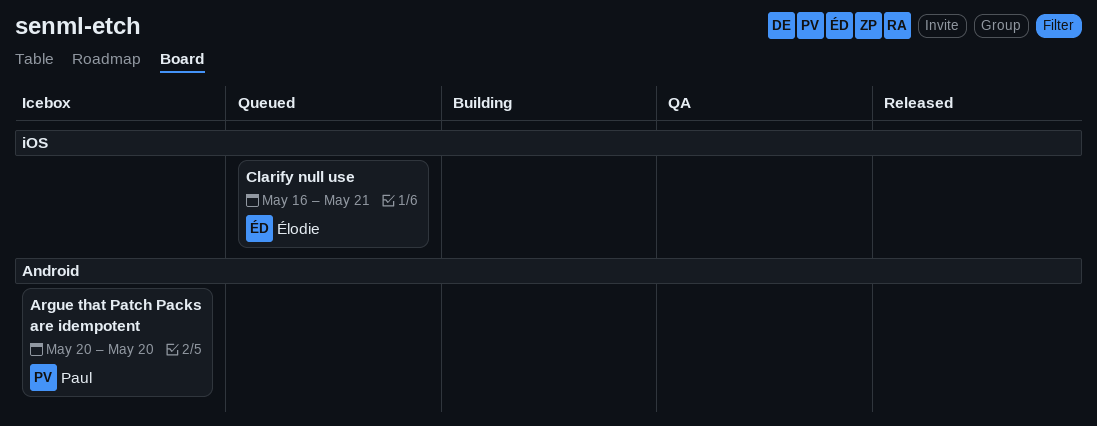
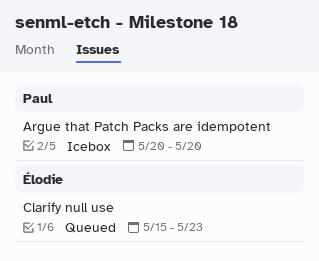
Clarify null use, start: May 16 -> May 15
Clarify null use, due: May 21 -> May 23

